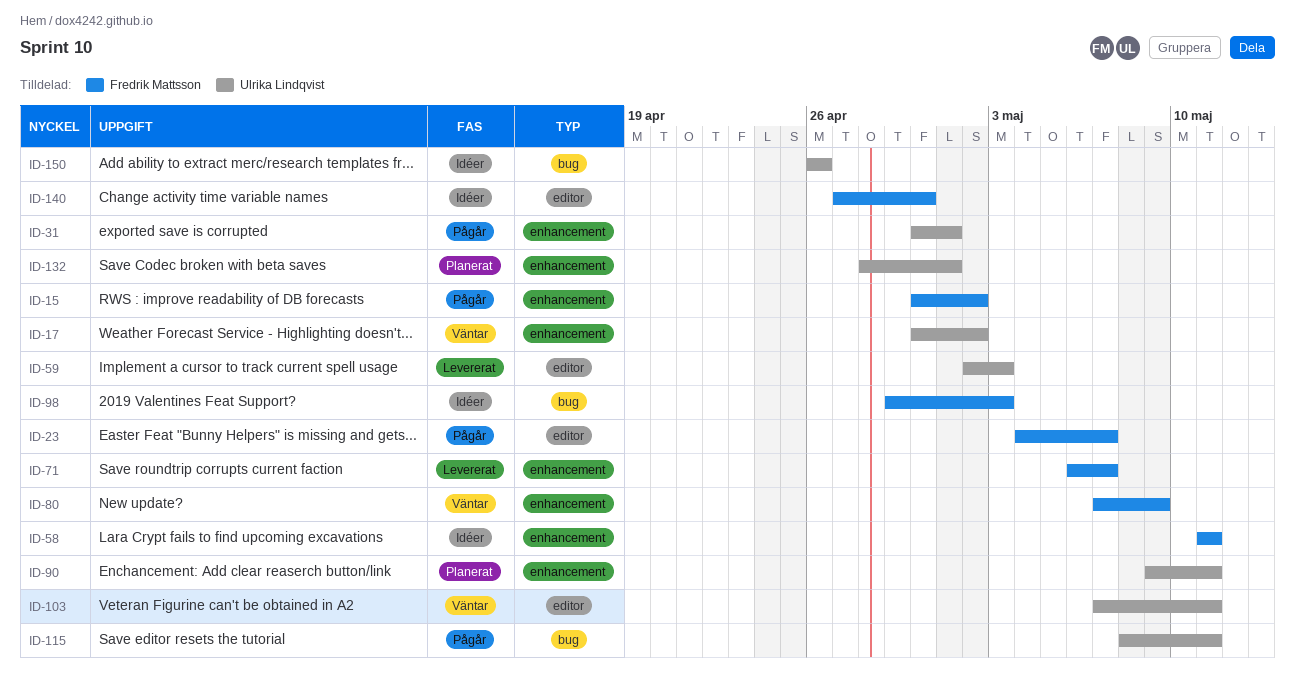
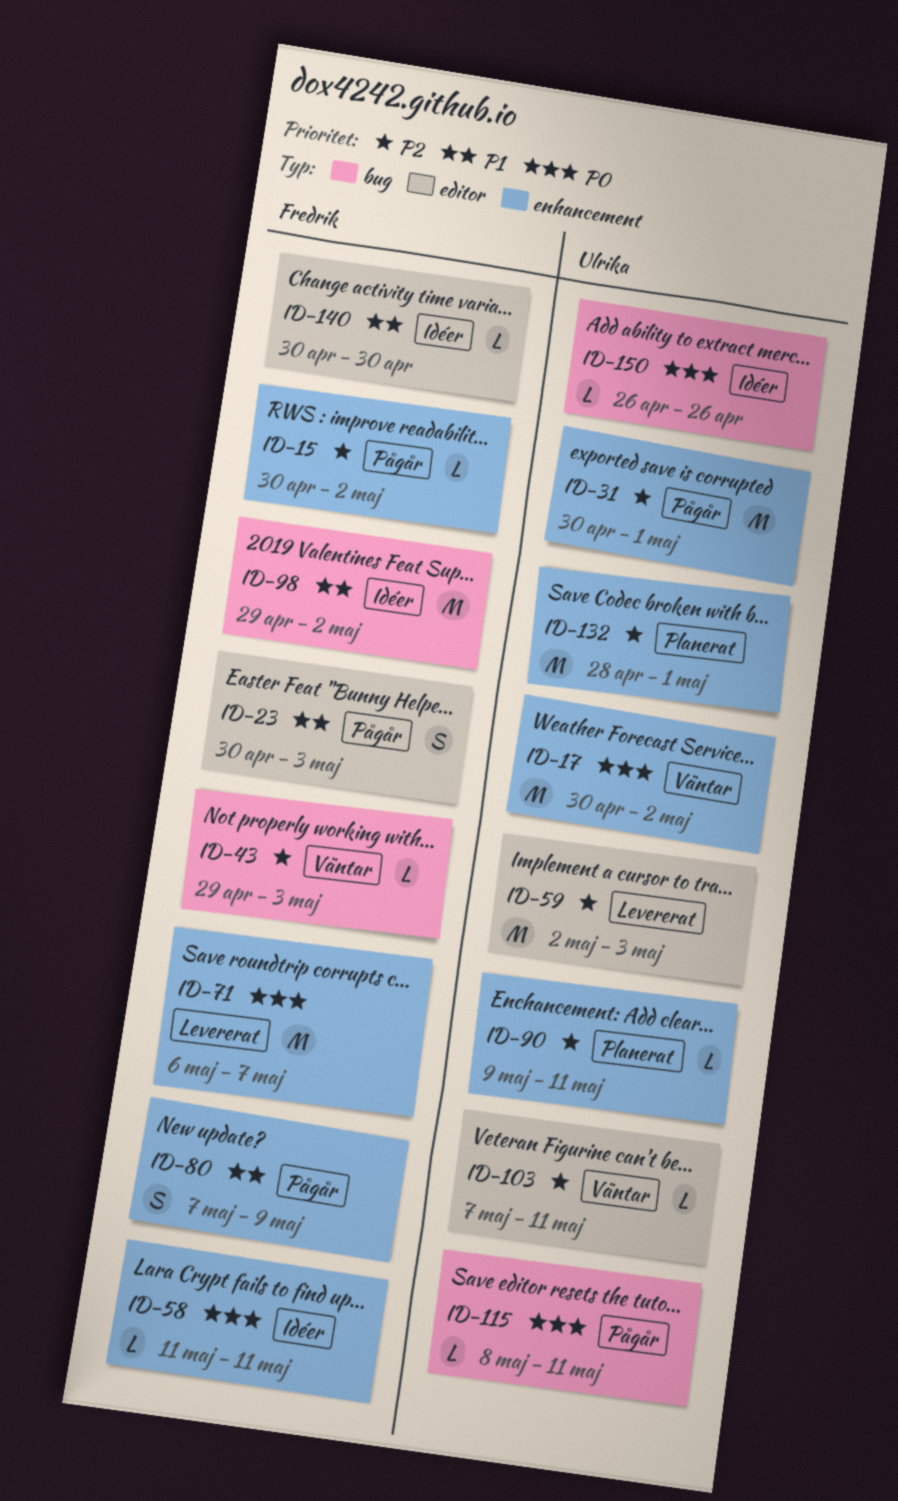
ID-23, start: May 4 -> Apr 30
ID-23, due: May 7 -> May 3
ID-43: none -> present
ID-80, status: Väntar -> Pågår
ID-98, due: May 3 -> May 2
ID-140, start: Apr 27 -> Apr 30

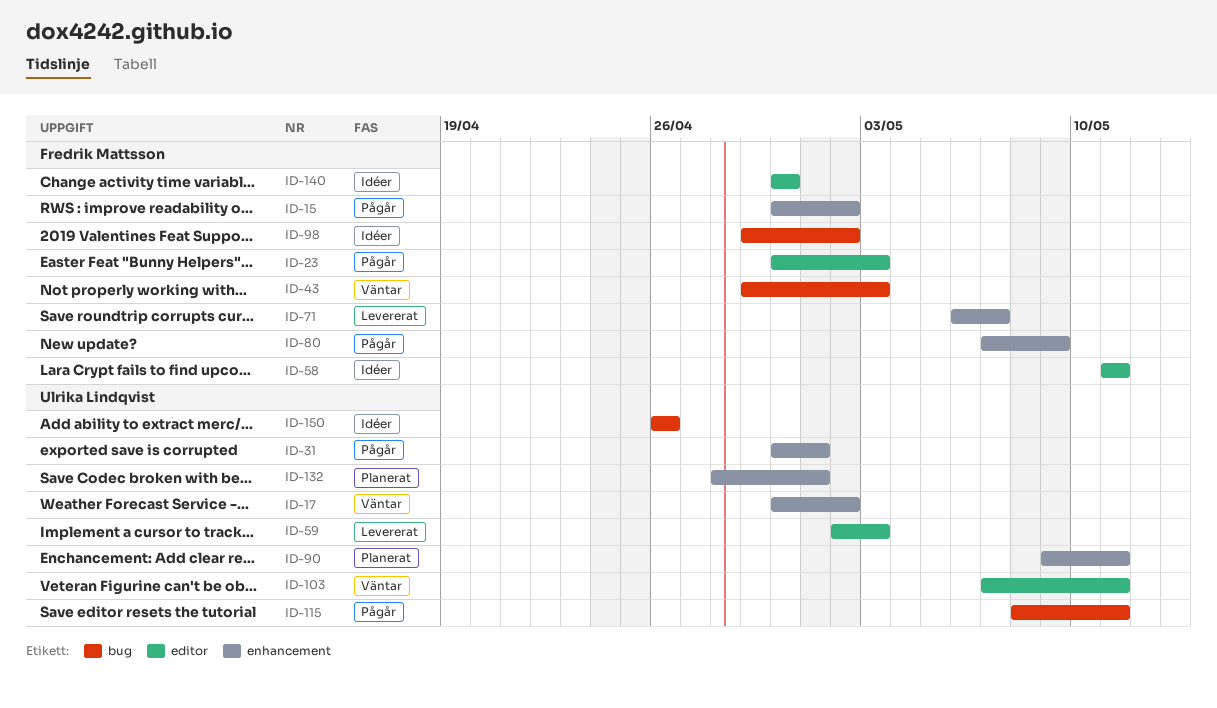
ID-58, label: enhancement -> editor

